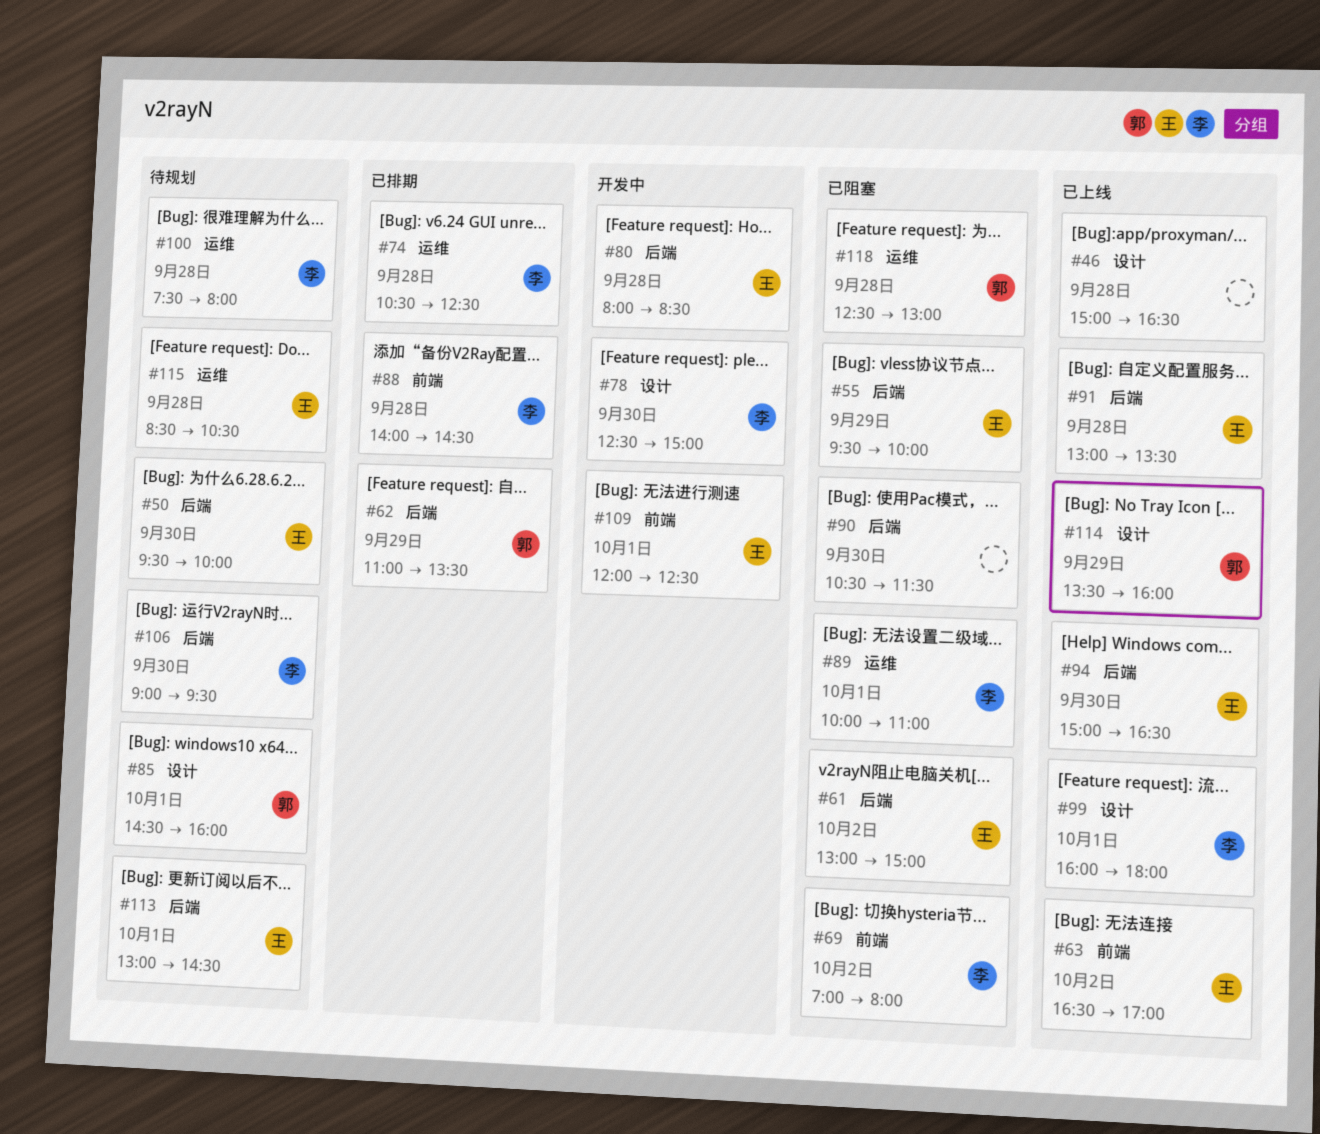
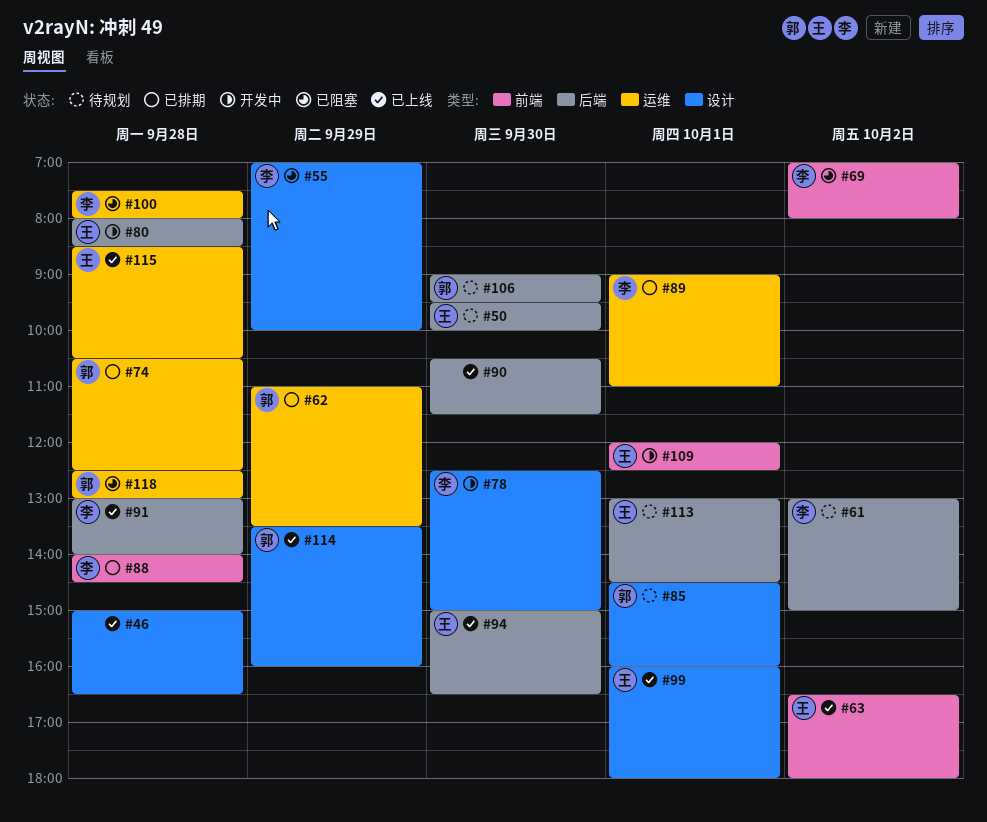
#55, owner: 王 -> 李
#55, label: 后端 -> 设计
#55, begins: 09:30 -> 07:00
#61, status: 已阻塞 -> 待规划
#61, owner: 王 -> 李
#62, label: 后端 -> 运维
#63, ends: 17:00 -> 18:00
#74, owner: 李 -> 郭
#89, status: 已阻塞 -> 已排期
#89, begins: 10:00 -> 09:00
#90, status: 已阻塞 -> 已上线
#91, owner: 王 -> 李
#91, ends: 13:30 -> 14:00
#99, owner: 李 -> 王
#100, status: 待规划 -> 已阻塞
#106, owner: 李 -> 郭
#115, status: 待规划 -> 已上线

